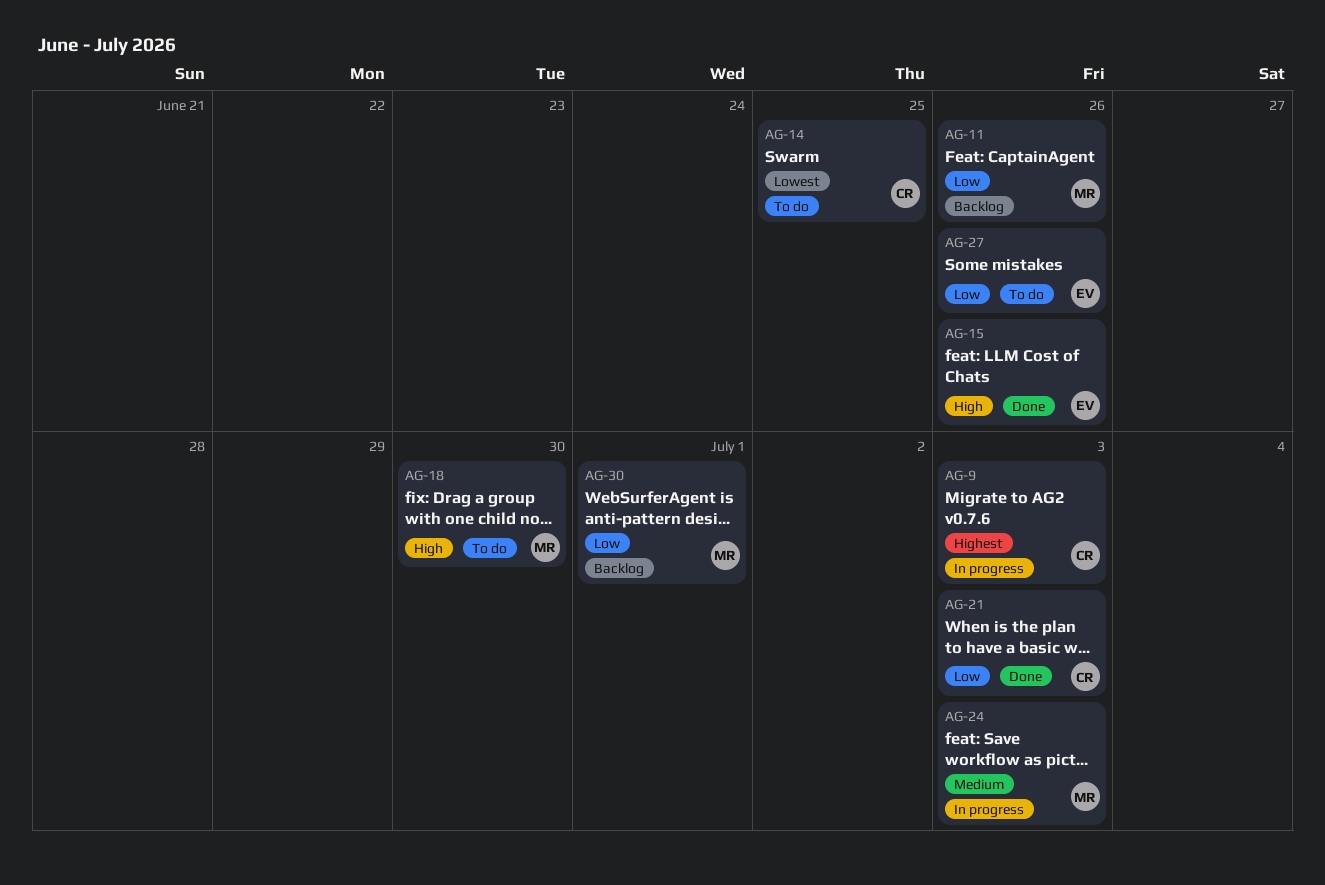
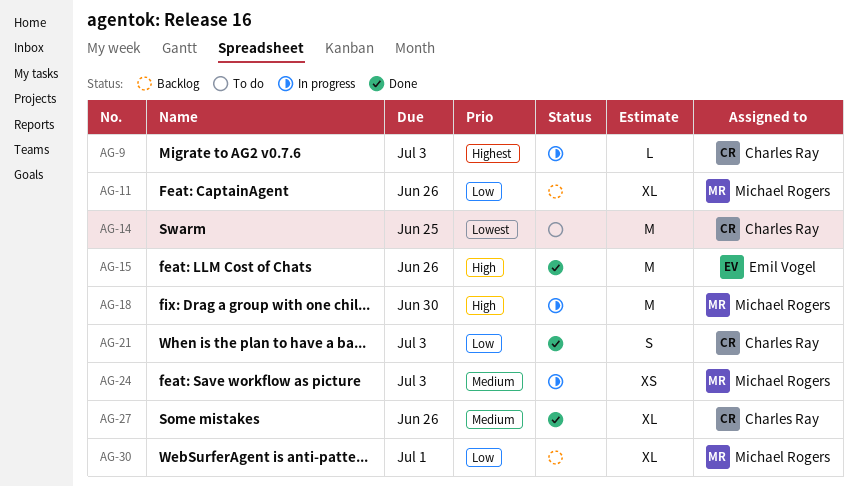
AG-18, status: To do -> In progress
AG-27, status: To do -> Done
AG-27, owner: Emil Vogel -> Charles Ray
AG-27, priority: Low -> Medium

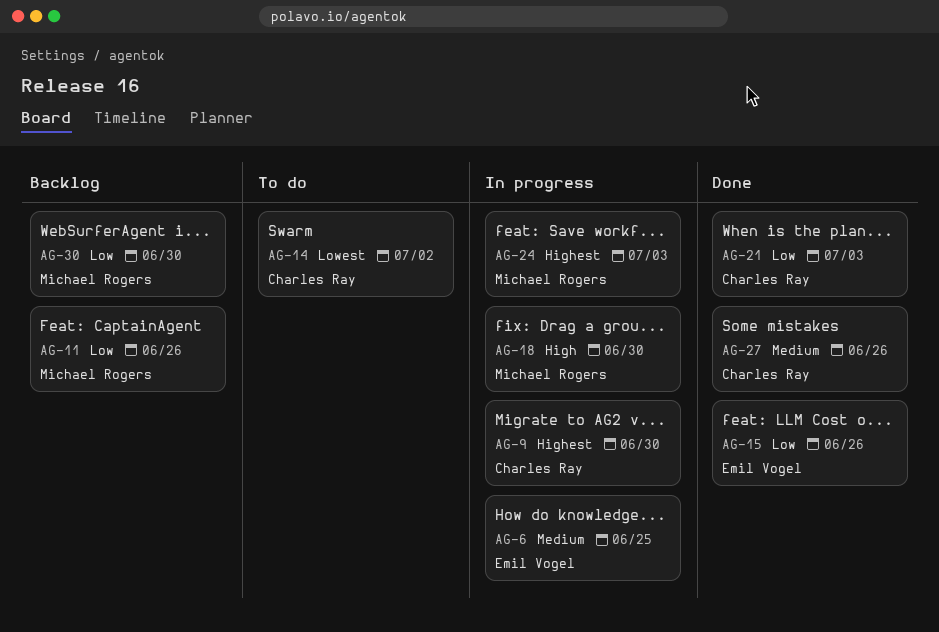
AG-6: none -> present
AG-9, due: Jul 3 -> Jun 30
AG-14, due: Jun 25 -> Jul 2
AG-15, priority: High -> Low
AG-24, priority: Medium -> Highest
AG-30, due: Jul 1 -> Jun 30

